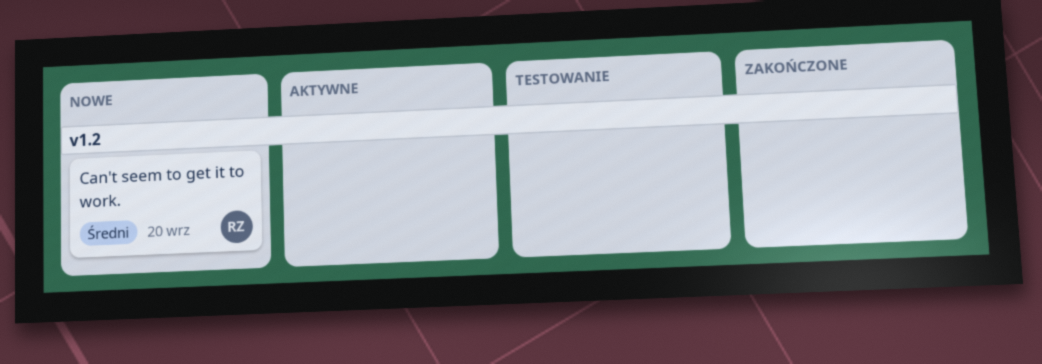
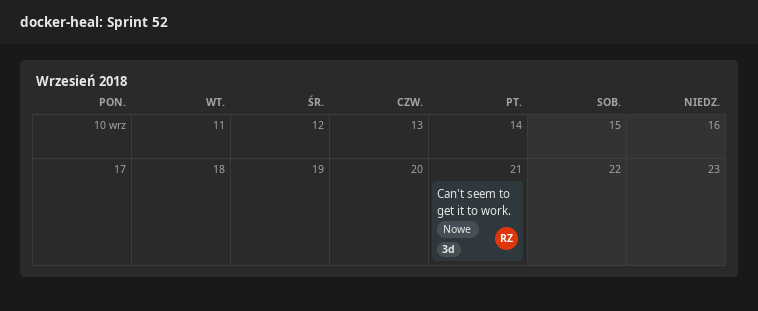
Can't seem to get it to work., due: Sep 20 -> Sep 21

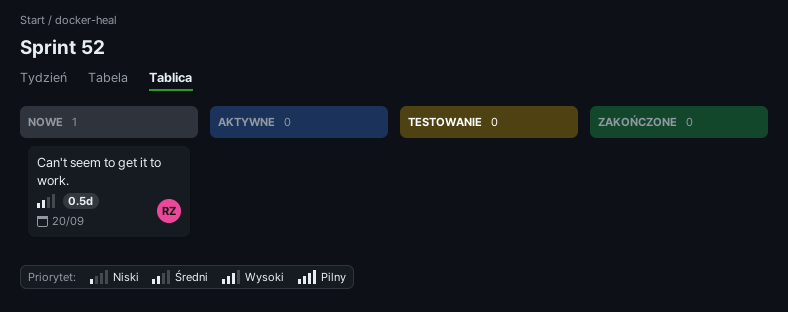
Can't seem to get it to work., estimate: 3d -> 0.5d
Can't seem to get it to work., due: Sep 21 -> Sep 20

